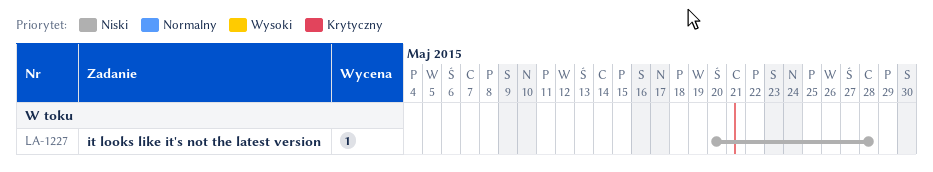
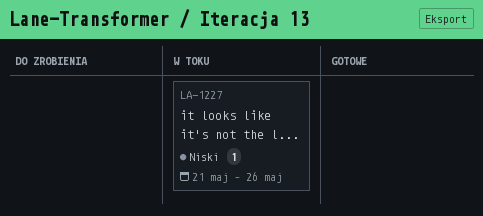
LA-1227, start: May 20 -> May 21
LA-1227, due: May 28 -> May 26

